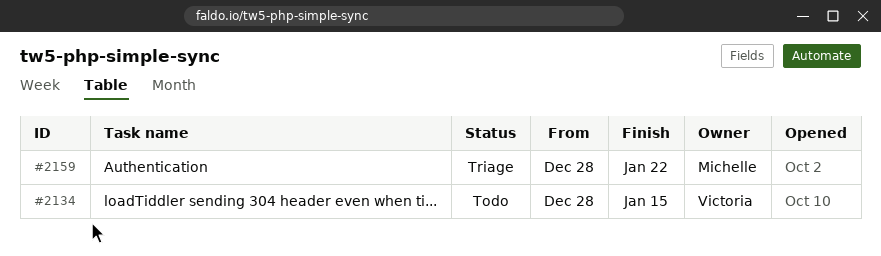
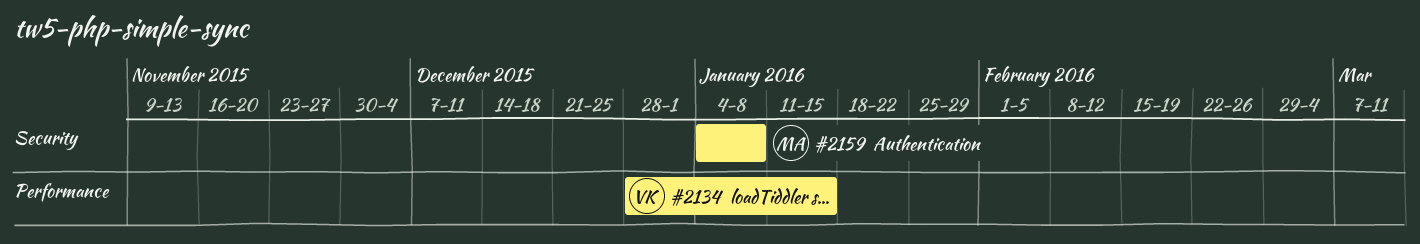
#2159, start: Dec 28 -> Jan 4
#2159, due: Jan 22 -> Jan 8

